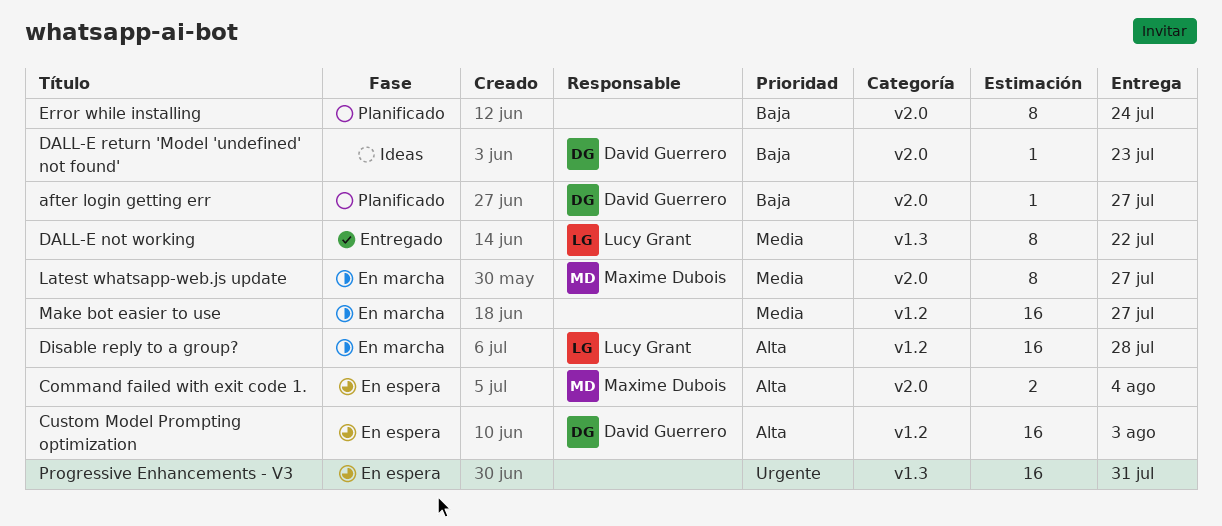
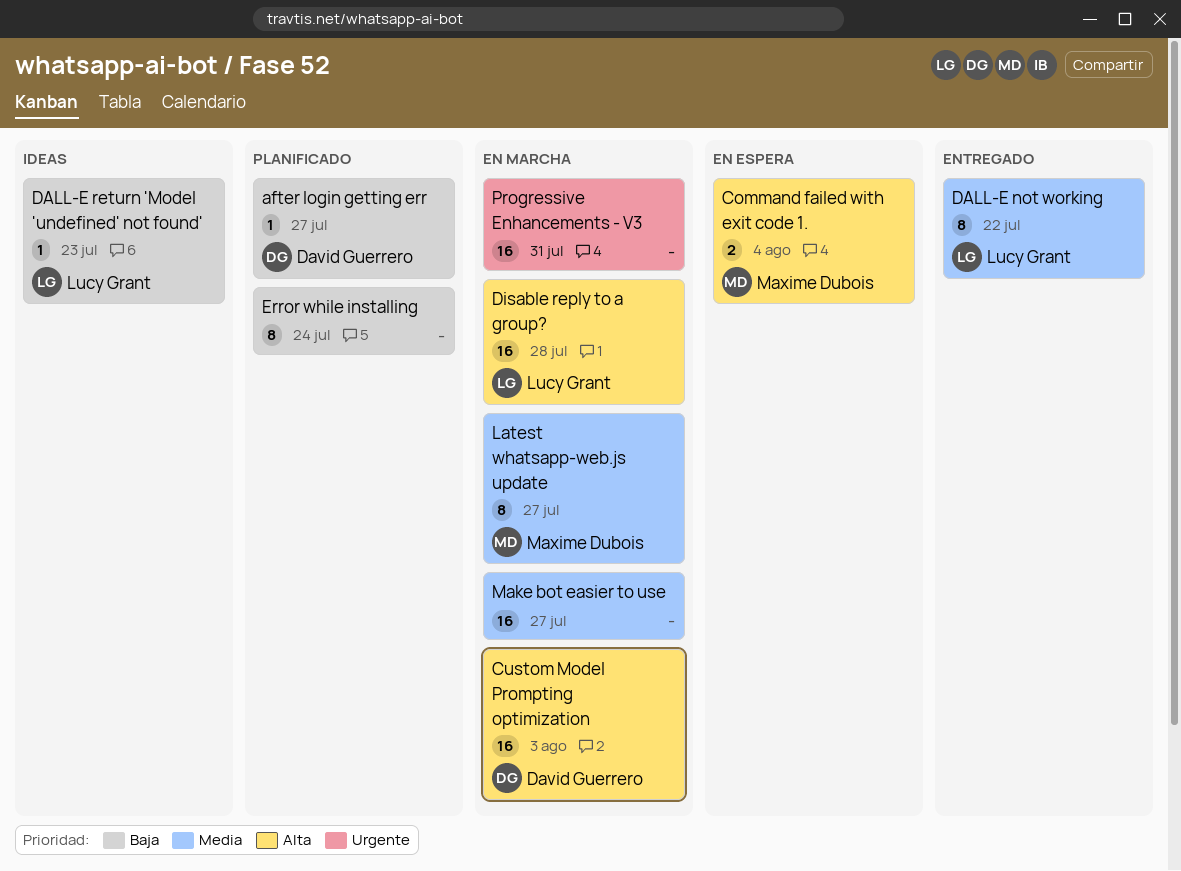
Custom Model Prompting optimization, status: En espera -> En marcha
DALL-E return 'Model 'undefined' not found', owner: David Guerrero -> Lucy Grant
Progressive Enhancements - V3, status: En espera -> En marcha

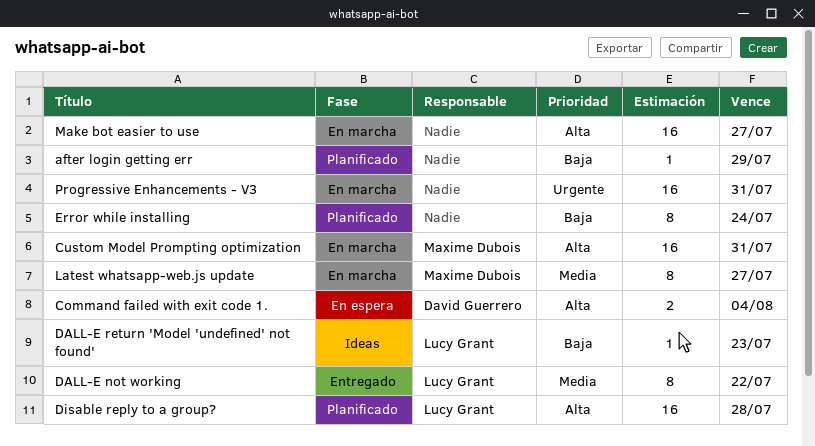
after login getting err, owner: David Guerrero -> none
after login getting err, due: Jul 27 -> Jul 29
Command failed with exit code 1., owner: Maxime Dubois -> David Guerrero
Custom Model Prompting optimization, owner: David Guerrero -> Maxime Dubois
Custom Model Prompting optimization, due: Aug 3 -> Jul 31
Disable reply to a group?, status: En marcha -> Planificado
Make bot easier to use, priority: Media -> Alta

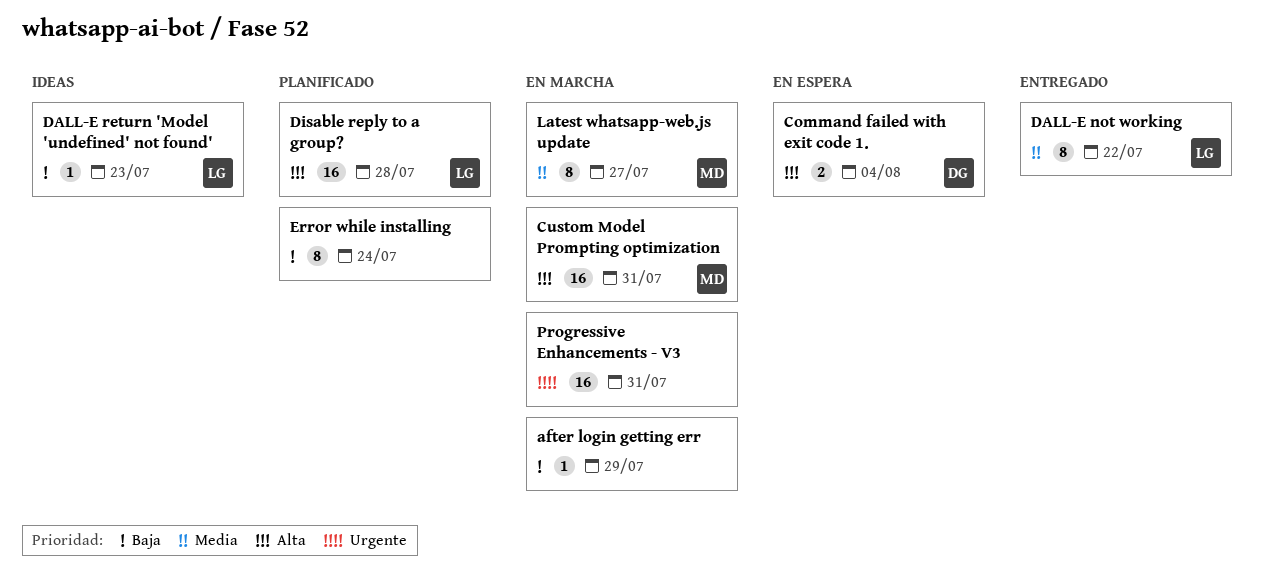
after login getting err, status: Planificado -> En marcha
Make bot easier to use: present -> none

